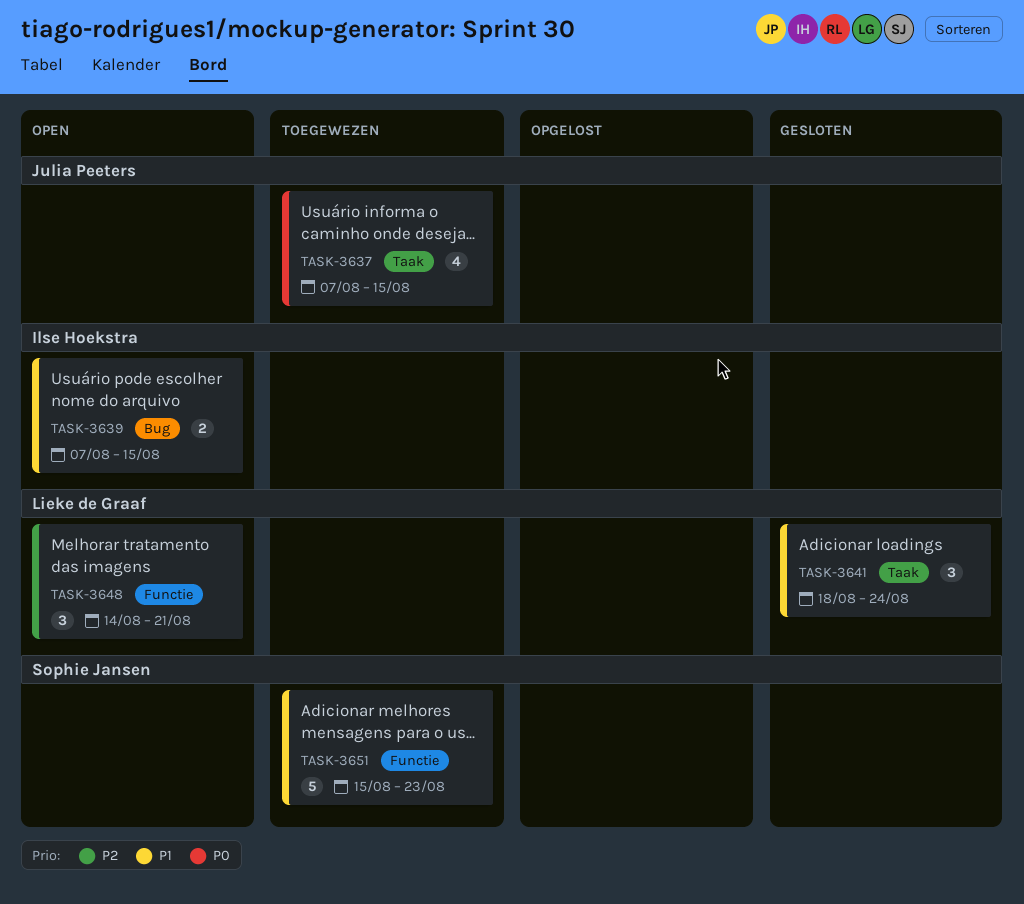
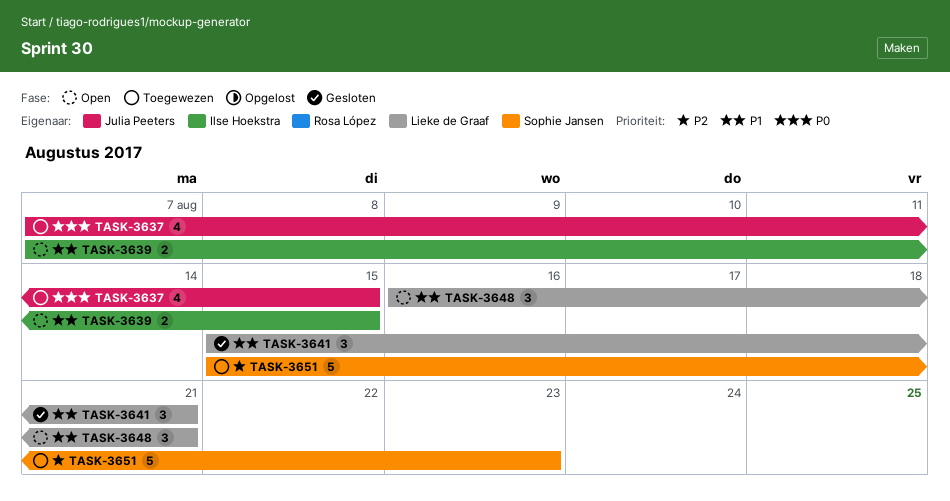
TASK-3641, start: Aug 18 -> Aug 15
TASK-3641, due: Aug 24 -> Aug 21
TASK-3648, priority: P2 -> P1
TASK-3648, start: Aug 14 -> Aug 16
TASK-3651, priority: P1 -> P2

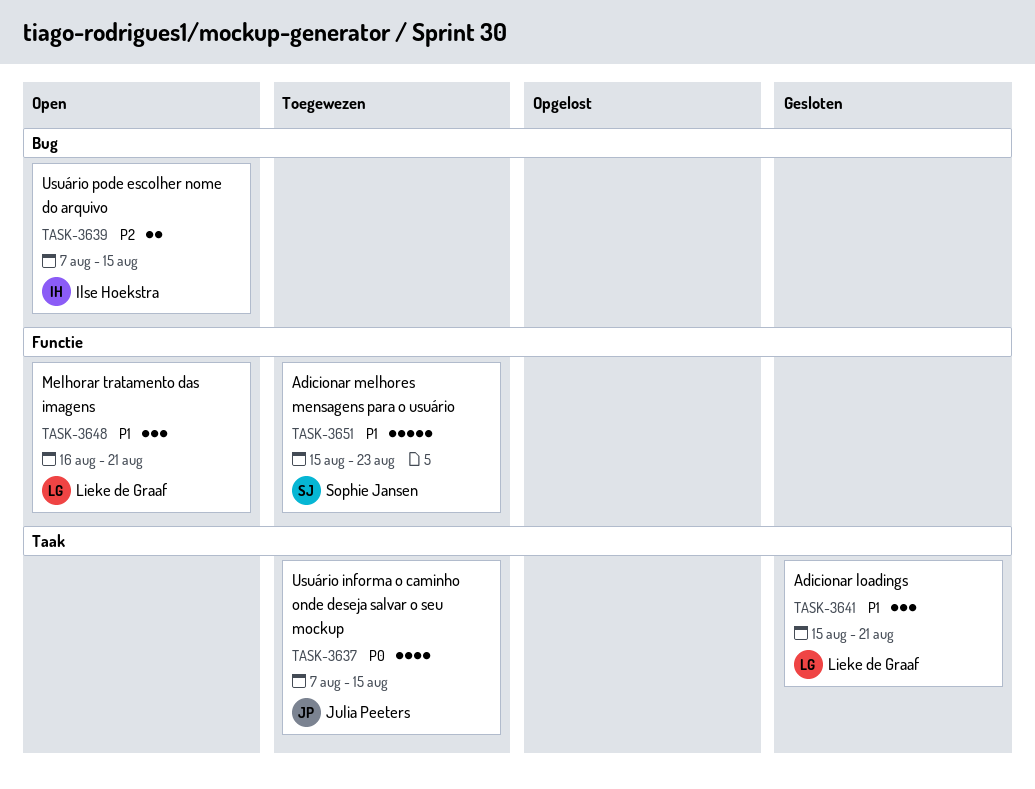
TASK-3639, priority: P1 -> P2
TASK-3651, priority: P2 -> P1

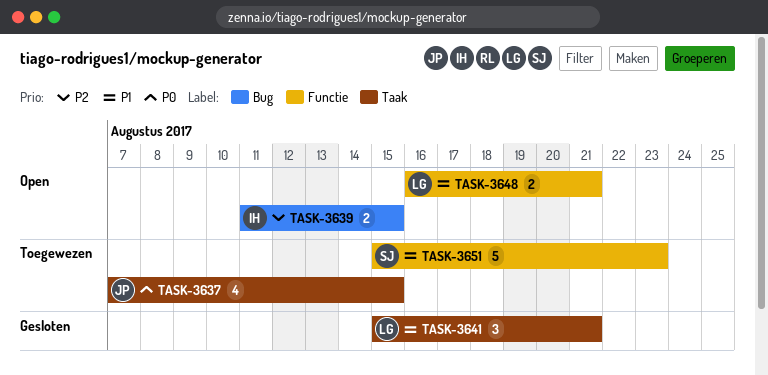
TASK-3639, start: Aug 7 -> Aug 11
TASK-3648, estimate: 3 -> 2

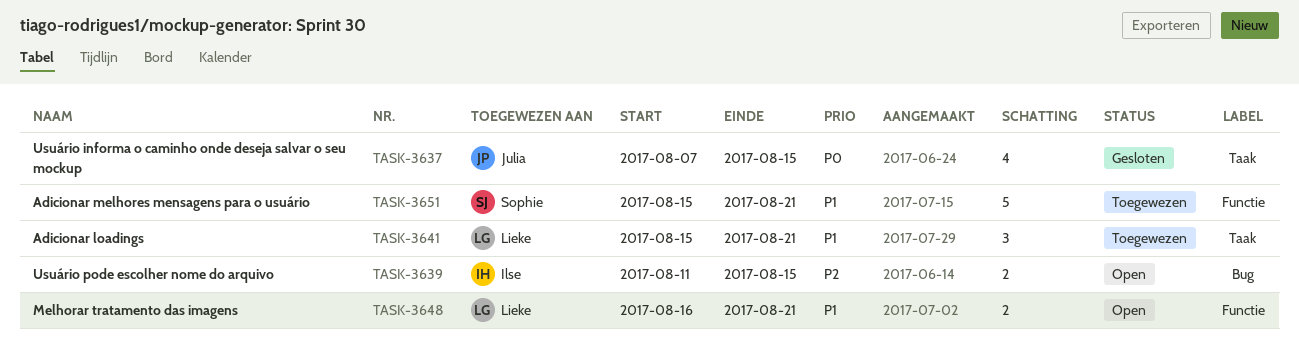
TASK-3637, status: Toegewezen -> Gesloten
TASK-3641, status: Gesloten -> Toegewezen
TASK-3651, due: Aug 23 -> Aug 21

